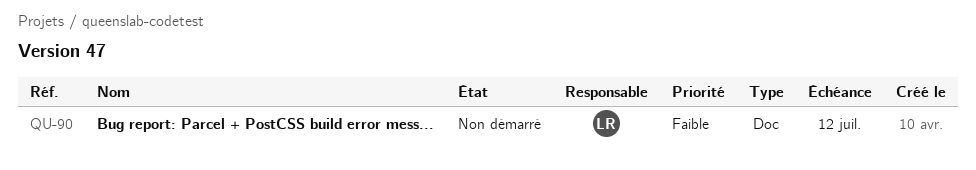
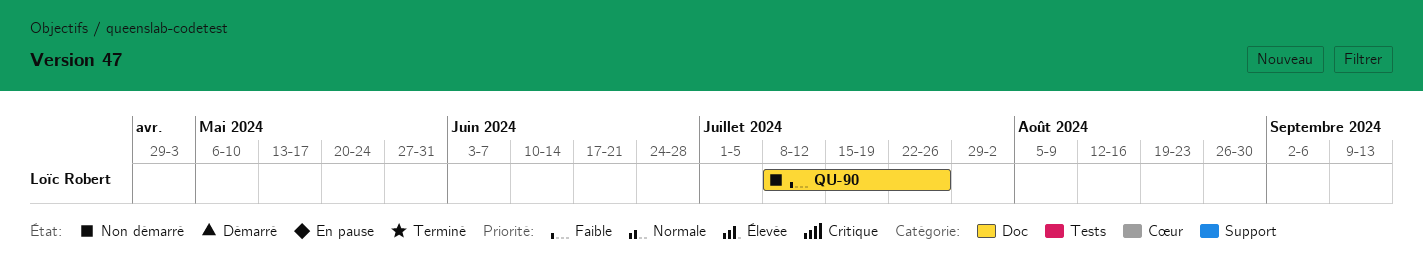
QU-90, due: Jul 12 -> Jul 26

